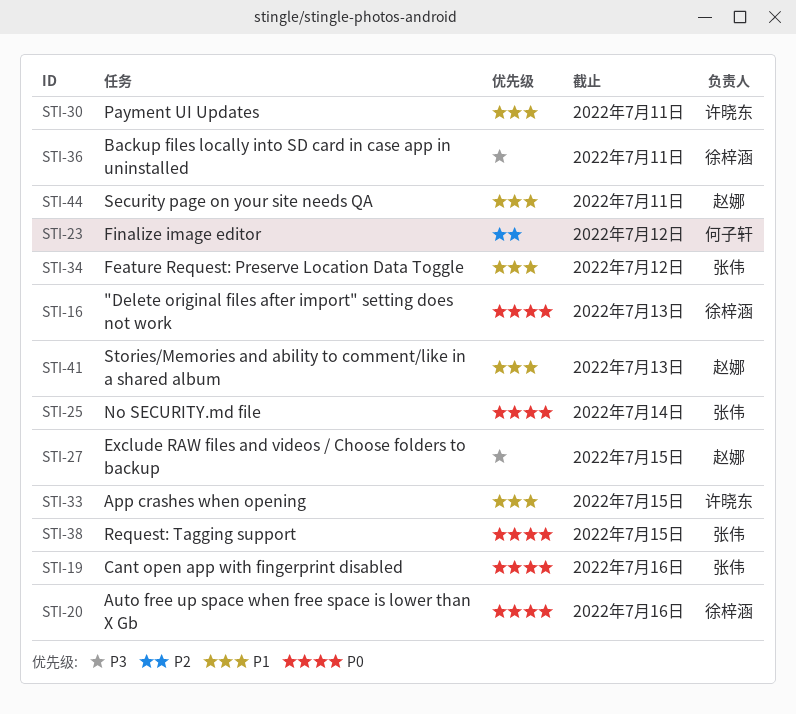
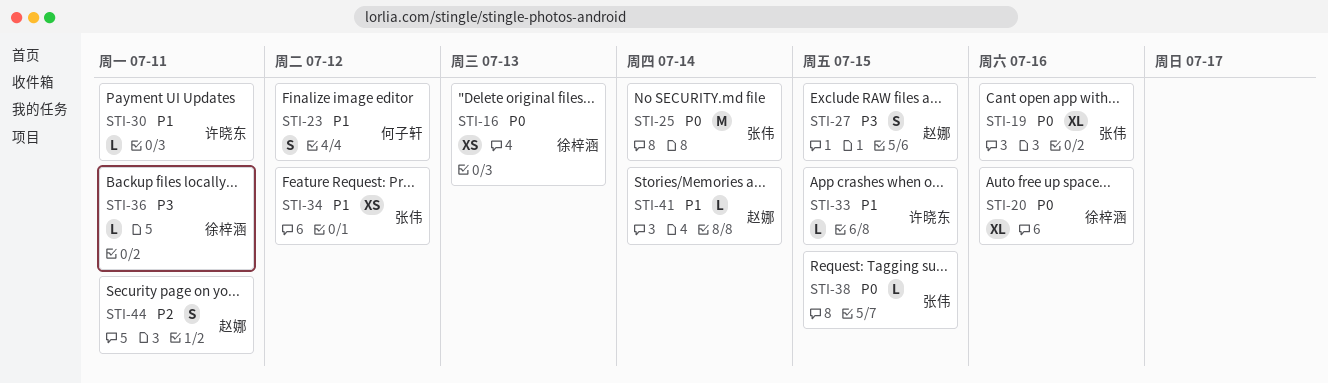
STI-23, priority: P2 -> P1
STI-41, due: Jul 13 -> Jul 14
STI-44, priority: P1 -> P2

